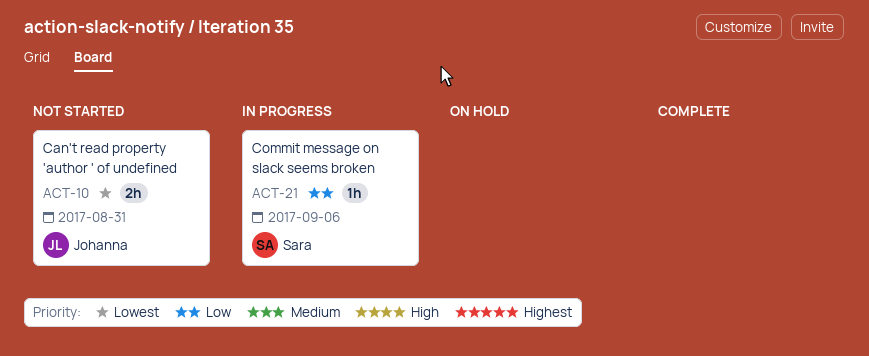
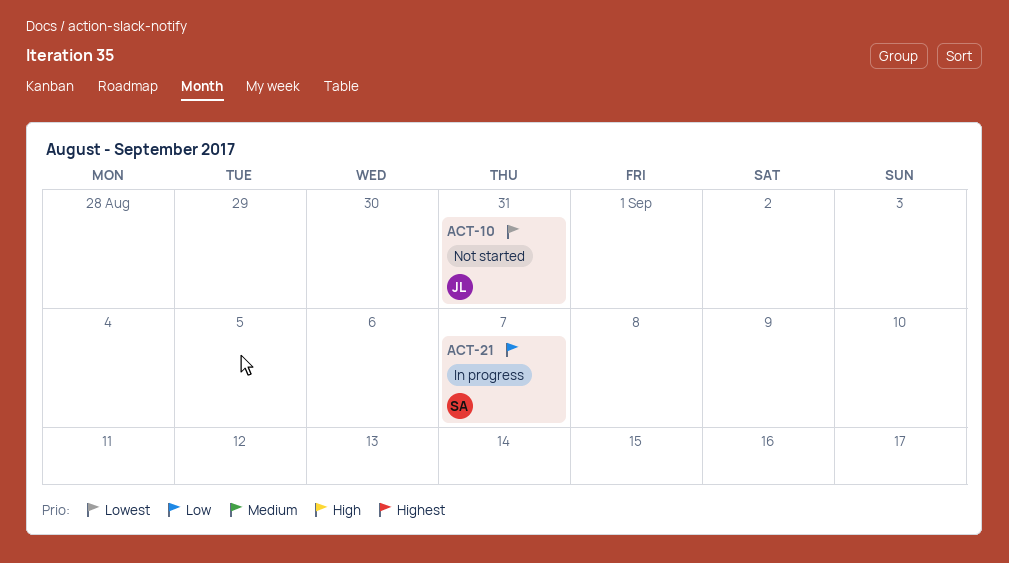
ACT-21, due: Sep 6 -> Sep 7

